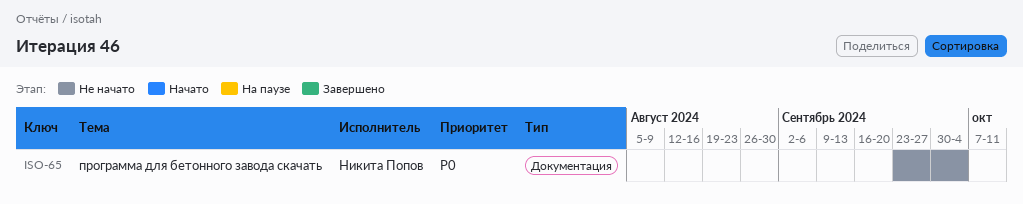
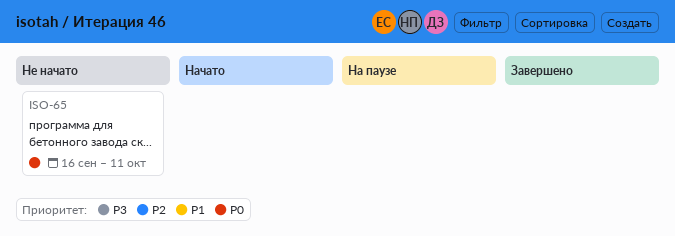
ISO-65, start: Sep 23 -> Sep 16
ISO-65, due: Oct 4 -> Oct 11

